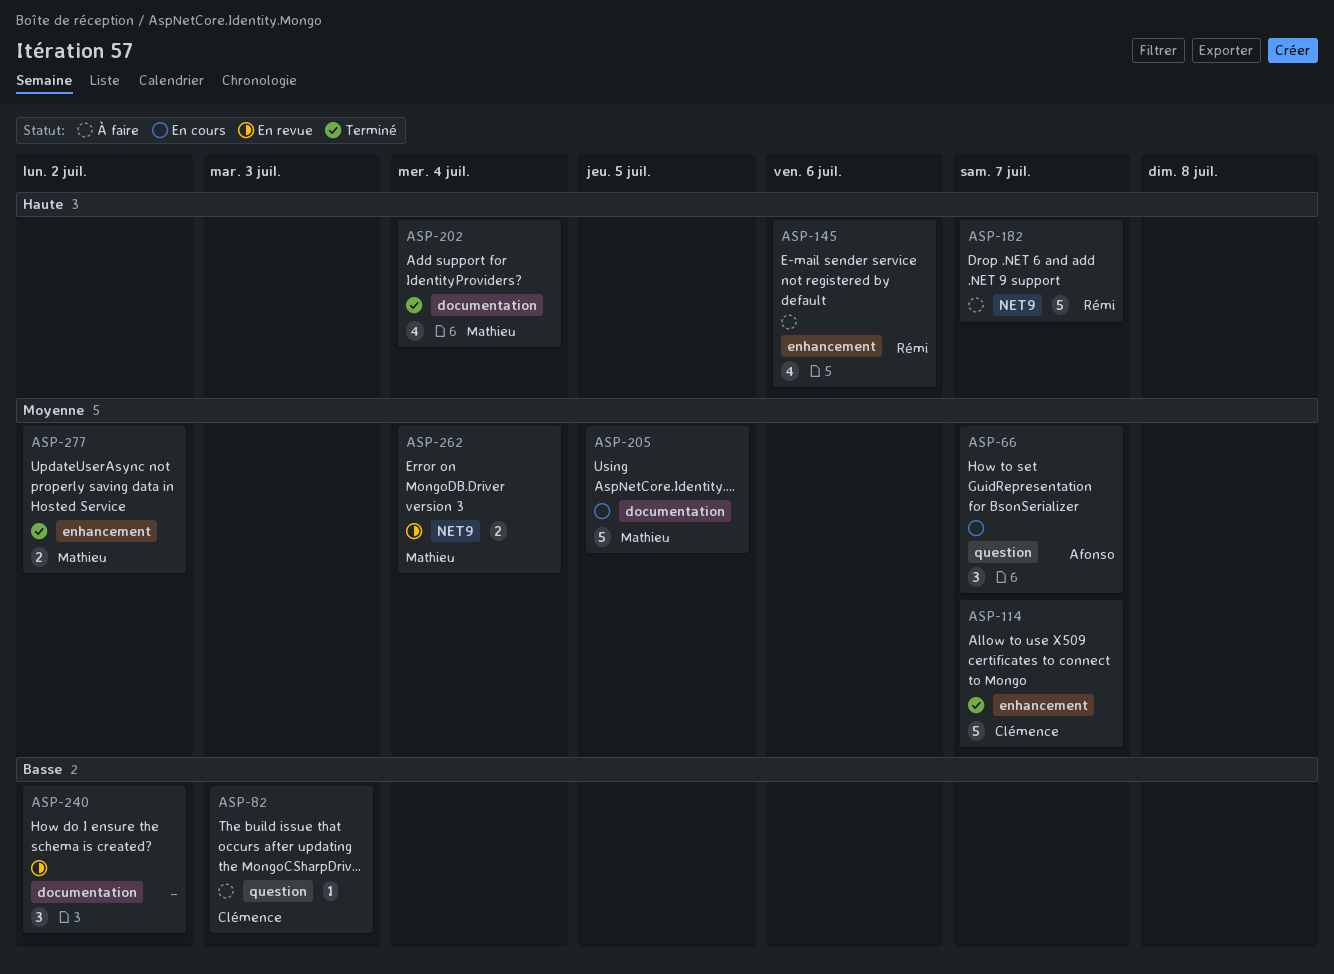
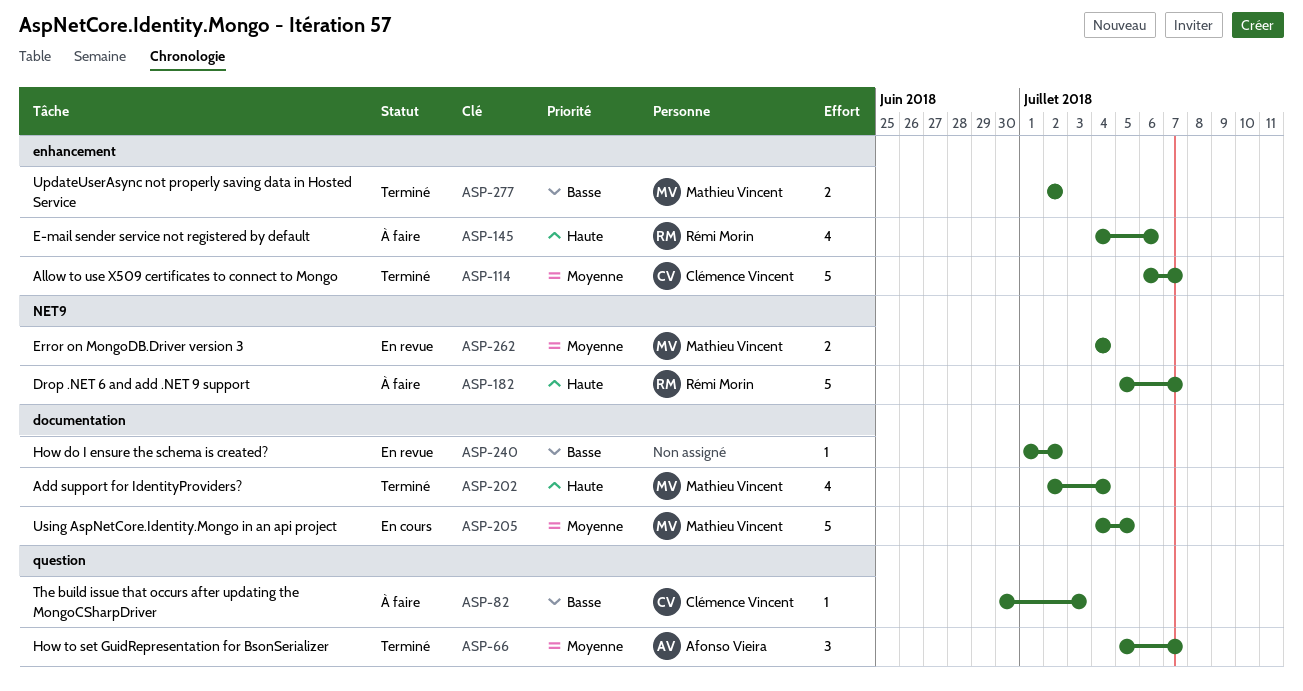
ASP-66, status: En cours -> Terminé
ASP-240, estimate: 3 -> 1
ASP-277, priority: Moyenne -> Basse

